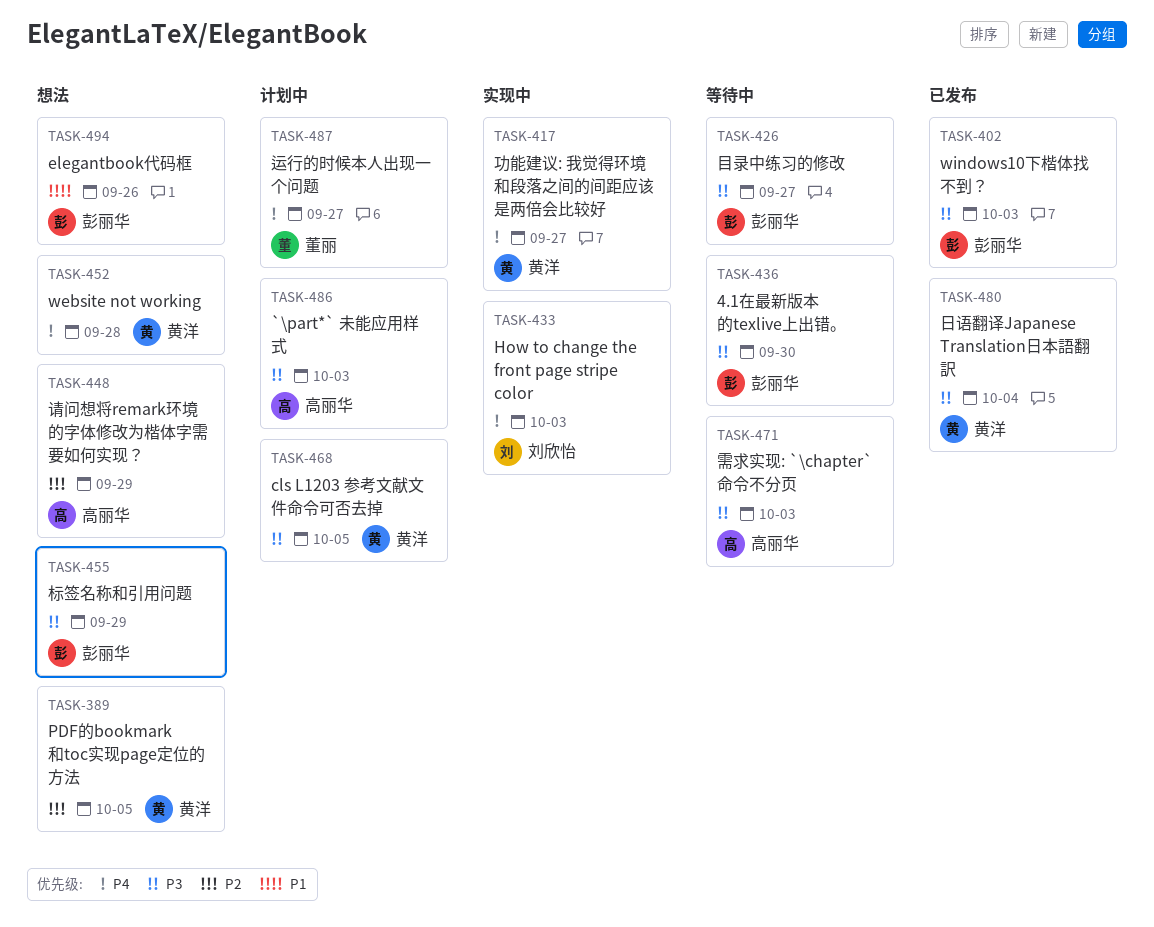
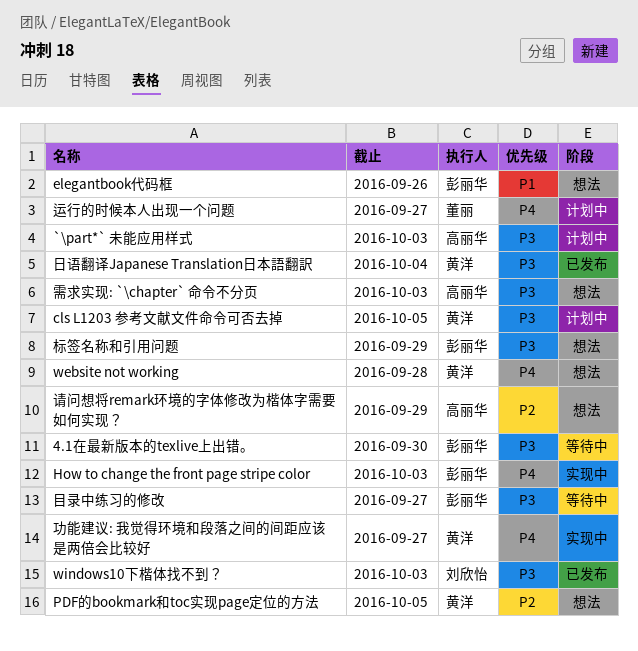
How to change the front page stripe color, owner: 刘欣怡 -> 彭丽华
windows10下楷体找不到？, owner: 彭丽华 -> 刘欣怡
需求实现: `\chapter` 命令不分页, status: 等待中 -> 想法

